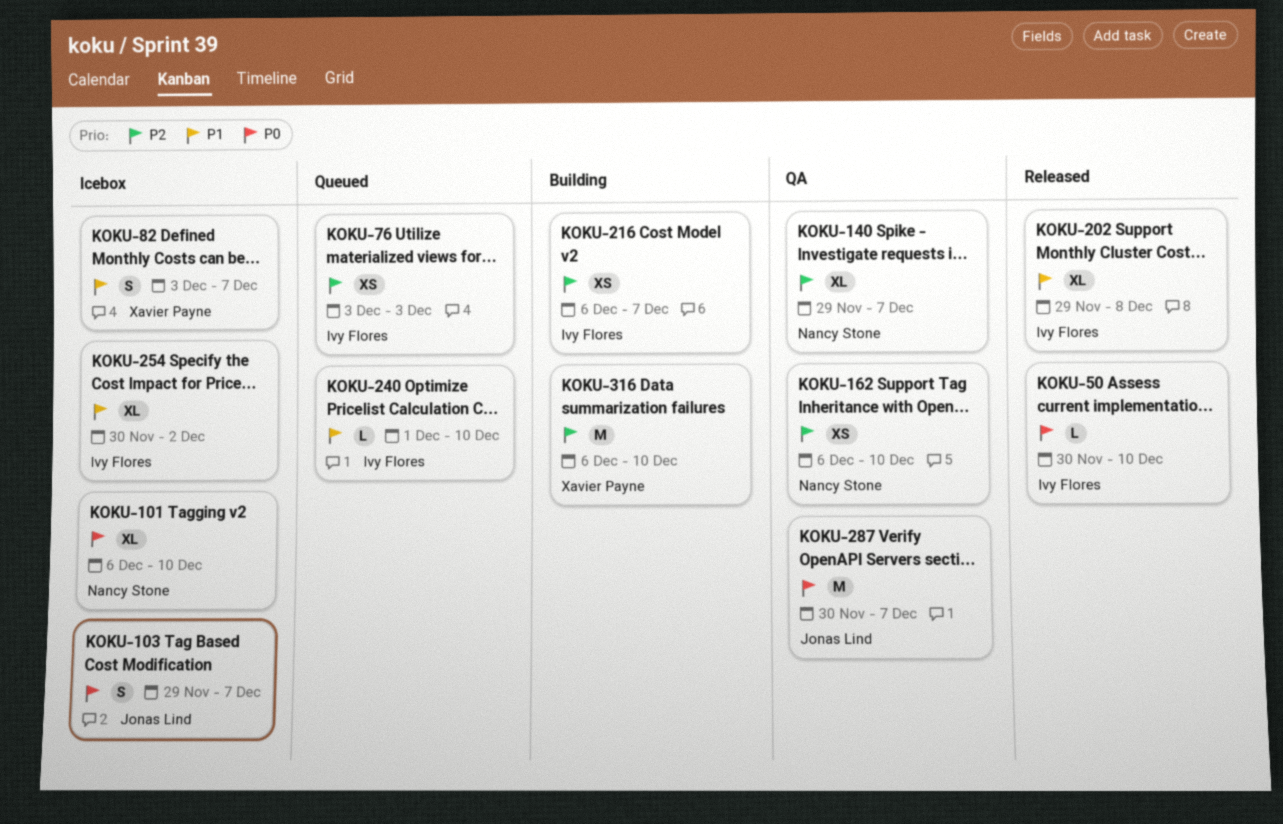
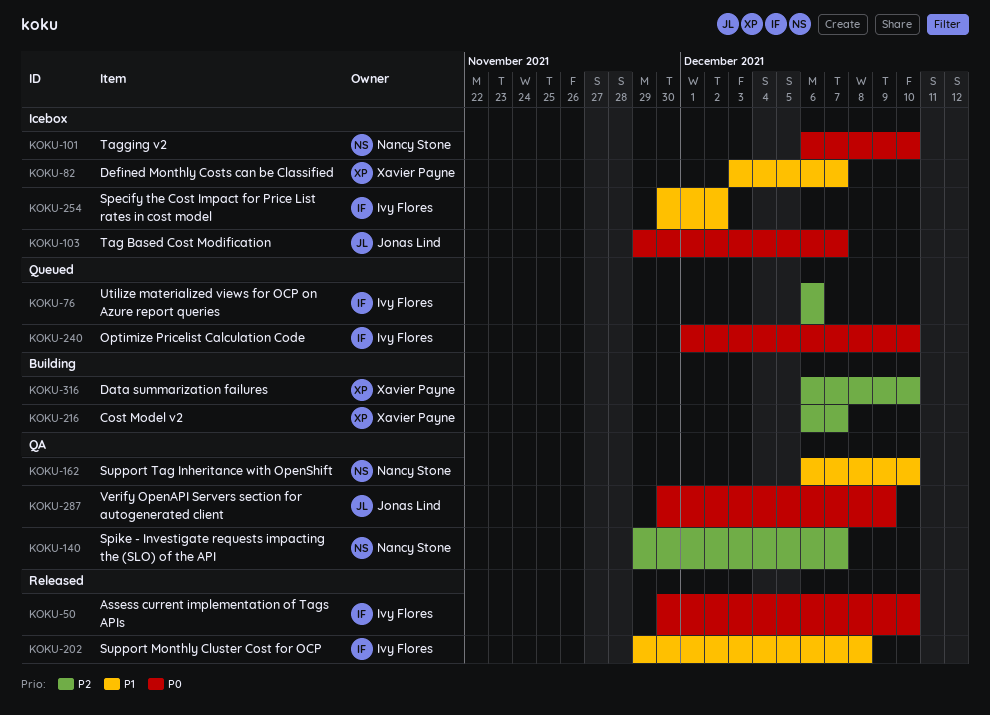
KOKU-76, start: Dec 3 -> Dec 6
KOKU-76, due: Dec 3 -> Dec 6
KOKU-162, priority: P2 -> P1
KOKU-216, owner: Ivy Flores -> Xavier Payne
KOKU-240, priority: P1 -> P0
KOKU-287, due: Dec 7 -> Dec 9

